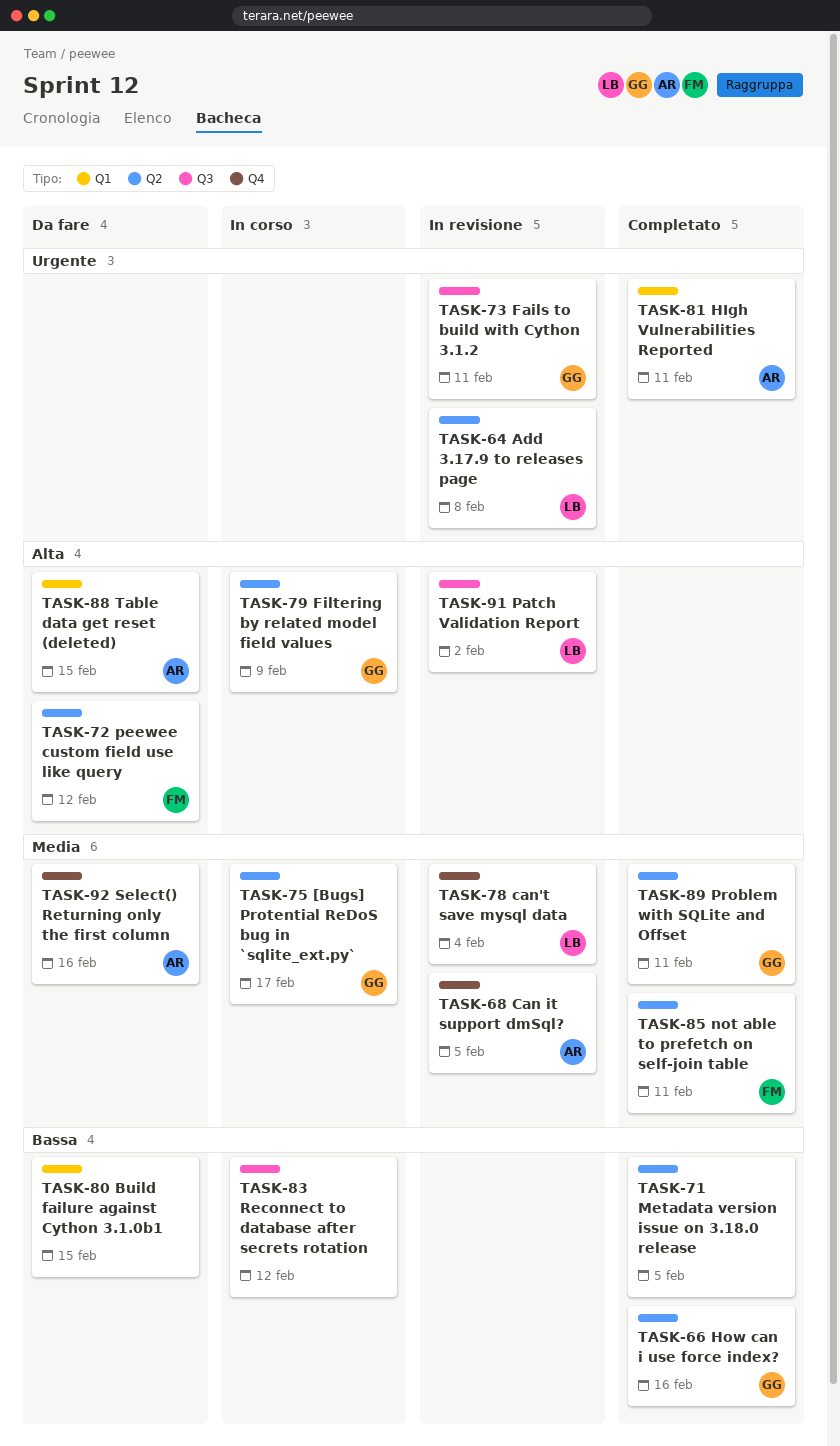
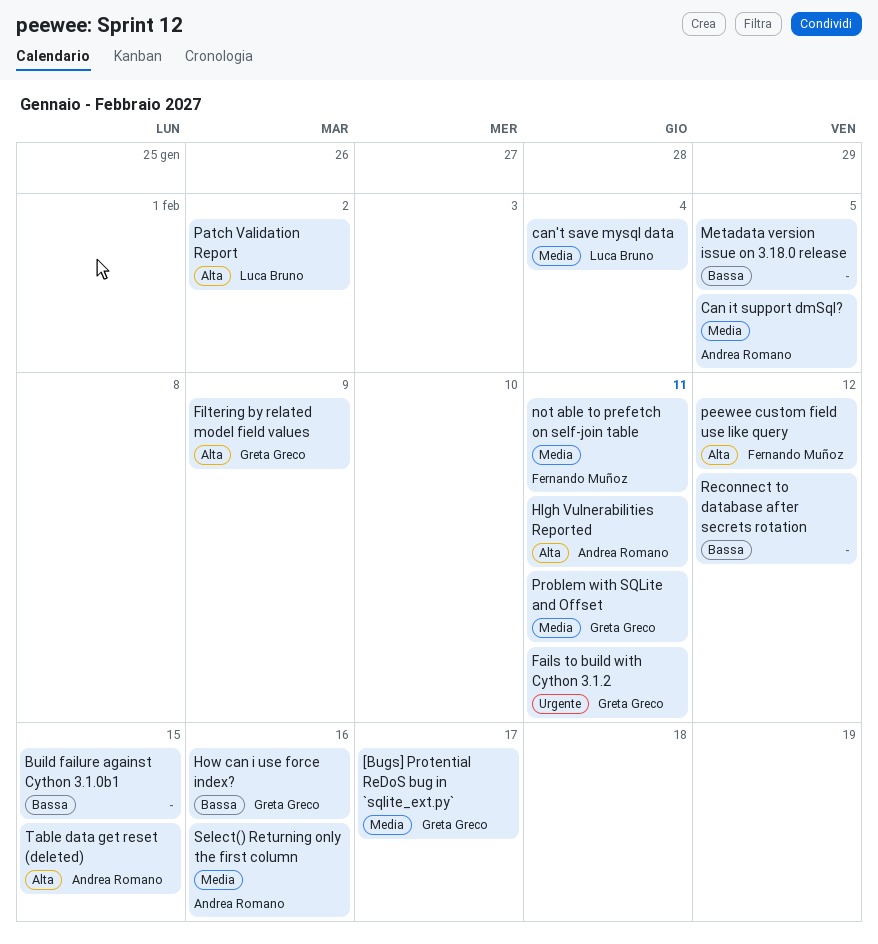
Add 3.17.9 to releases page: present -> none
HIgh Vulnerabilities Reported, priority: Urgente -> Alta

